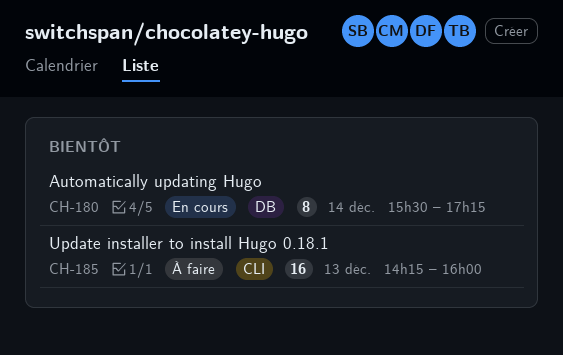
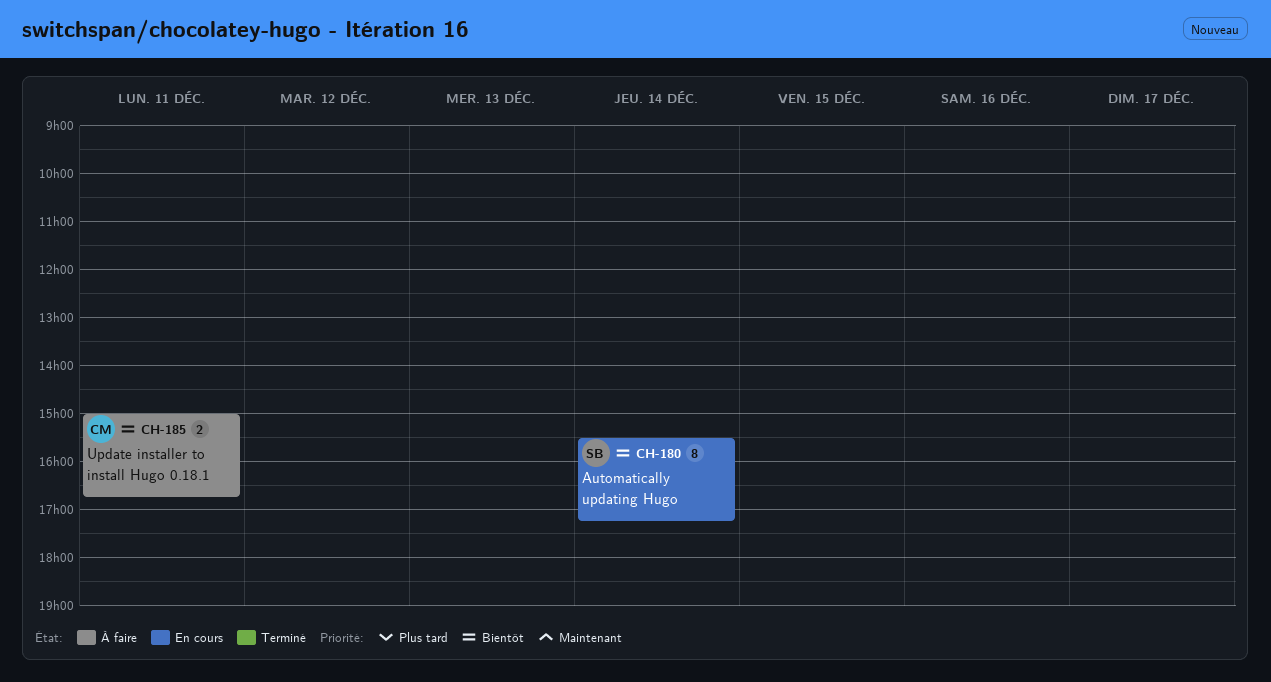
CH-185, estimate: 16 -> 2
CH-185, day: Dec 13 -> Dec 11
CH-185, begins: 14:15 -> 15:00
CH-185, ends: 16:00 -> 16:45

